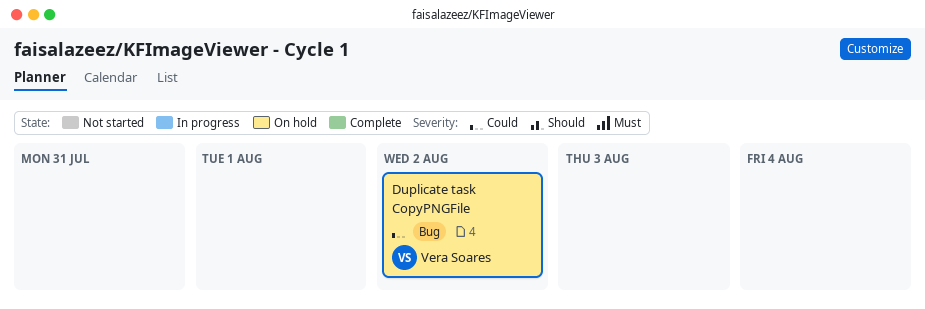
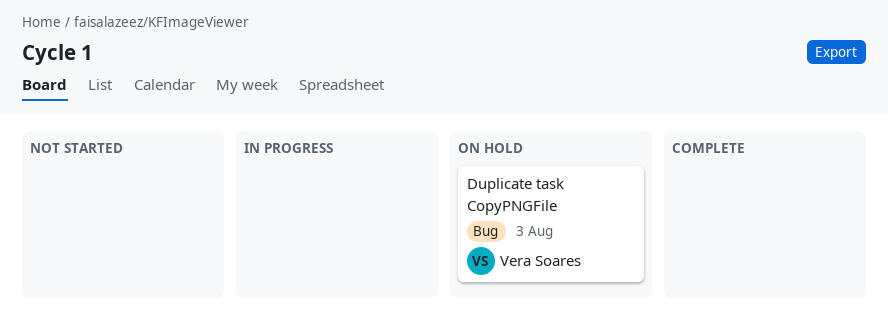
Duplicate task CopyPNGFile, due: Aug 2 -> Aug 3

